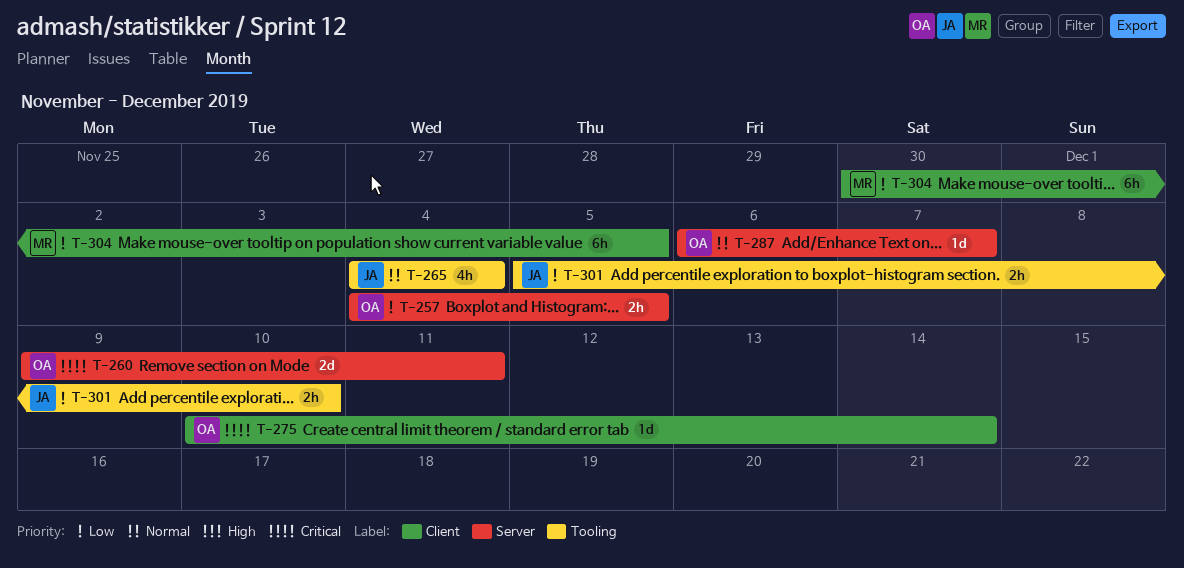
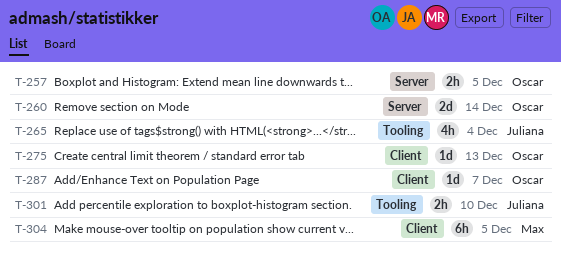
T-260, due: Dec 11 -> Dec 14
T-275, due: Dec 14 -> Dec 13
T-287, label: Server -> Client

